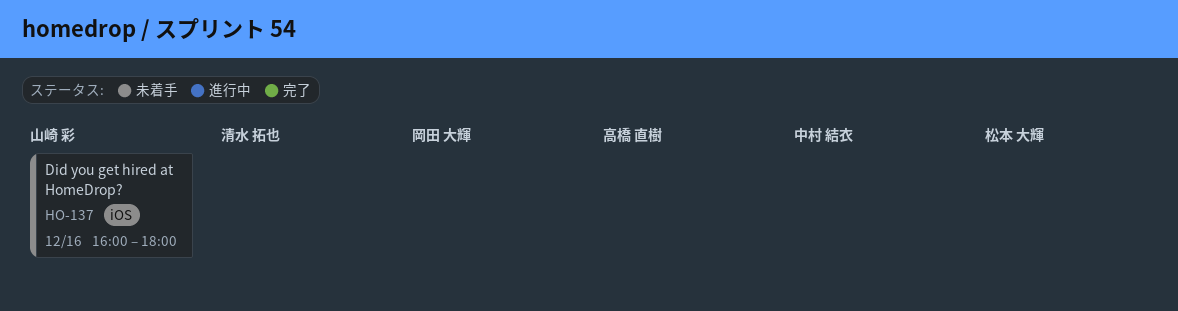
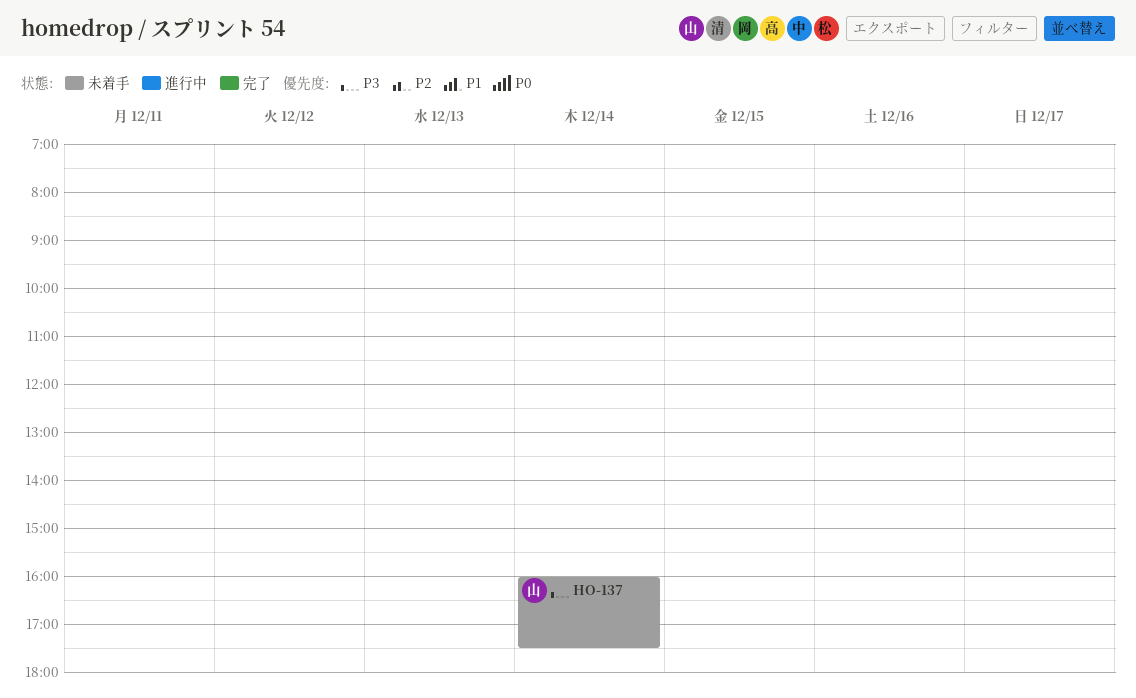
HO-137, day: Dec 16 -> Dec 14
HO-137, ends: 18:00 -> 17:30

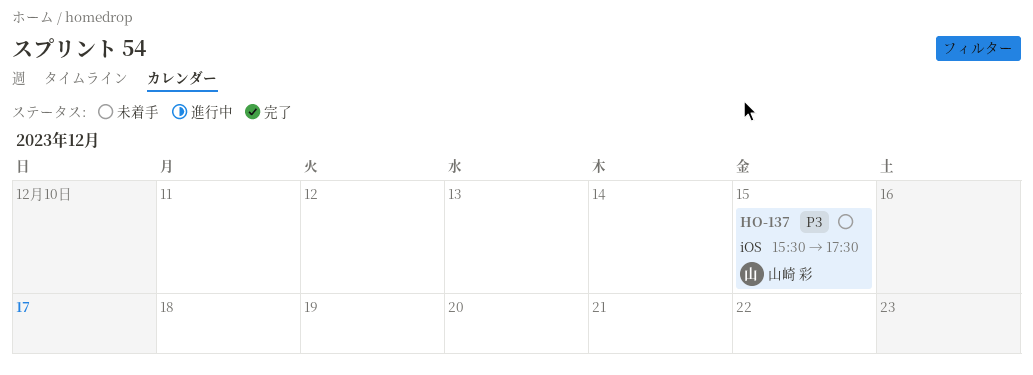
HO-137, day: Dec 14 -> Dec 15
HO-137, begins: 16:00 -> 15:30

